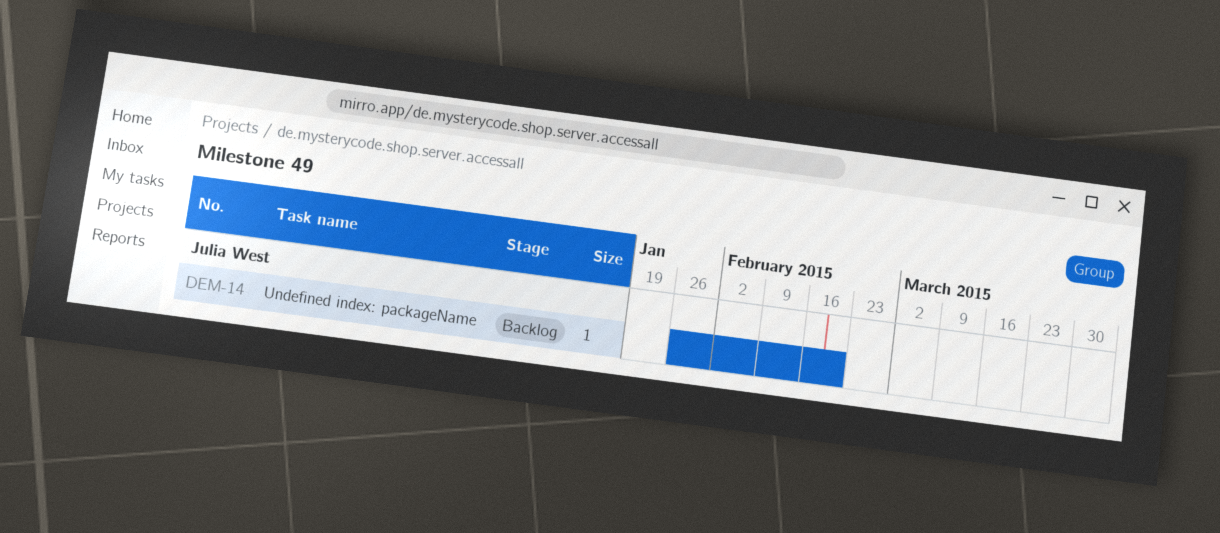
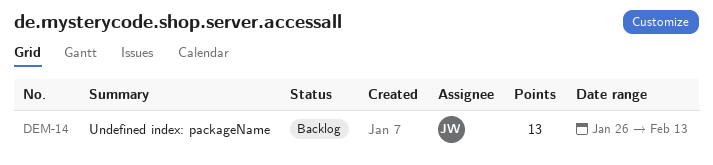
DEM-14, estimate: 1 -> 13
DEM-14, due: Feb 20 -> Feb 13

